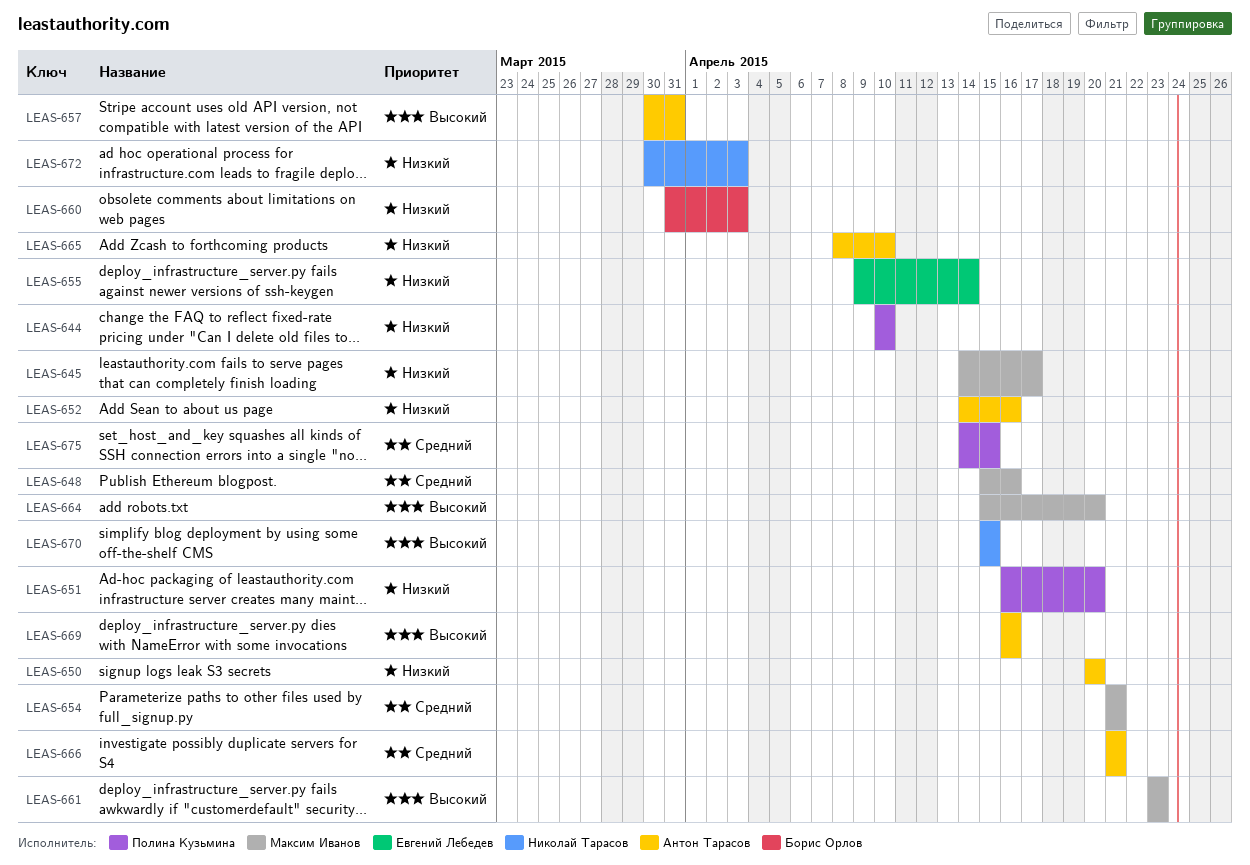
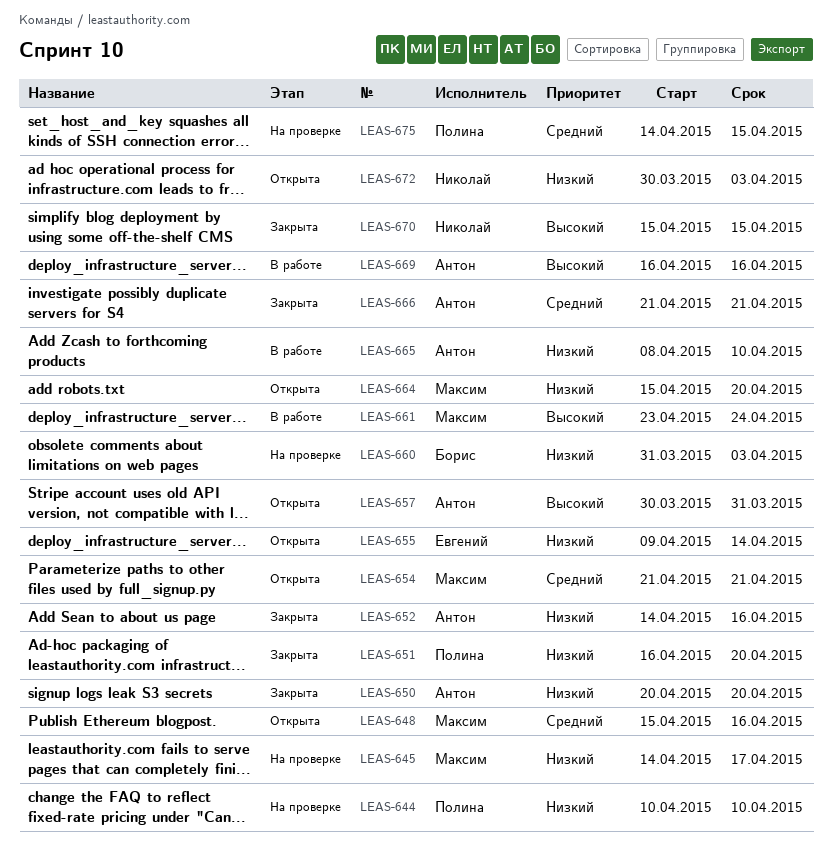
LEAS-661, due: Apr 23 -> Apr 24
LEAS-664, priority: Высокий -> Низкий

